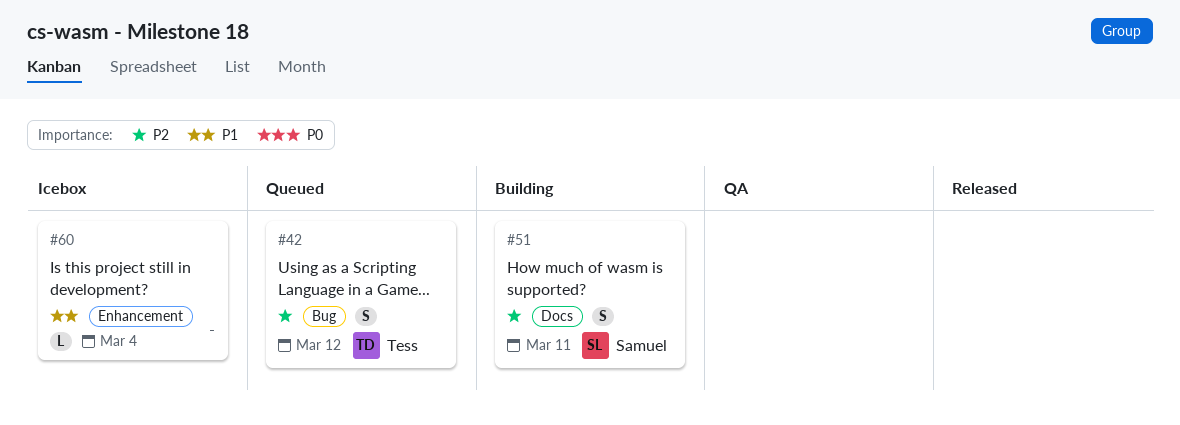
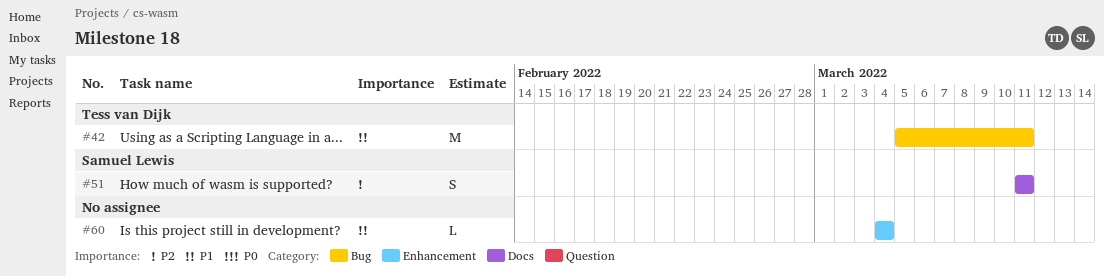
#42, priority: P2 -> P1
#42, estimate: S -> M
#42, due: Mar 12 -> Mar 11

